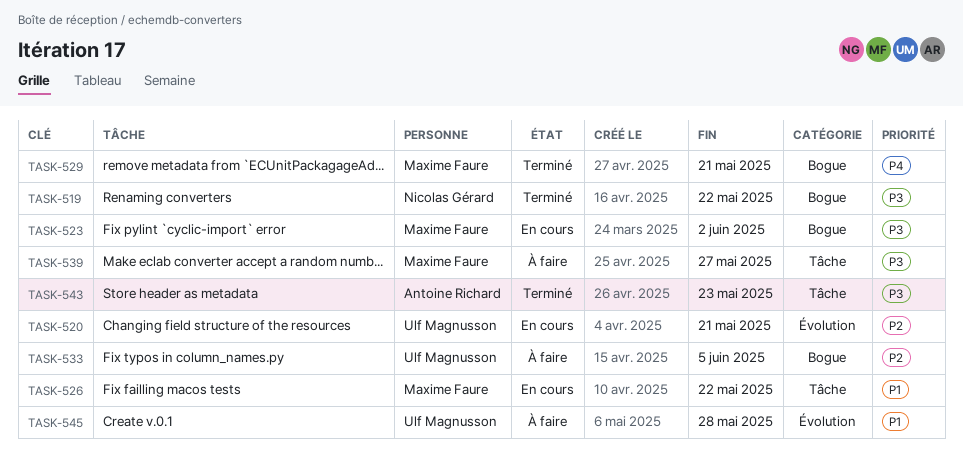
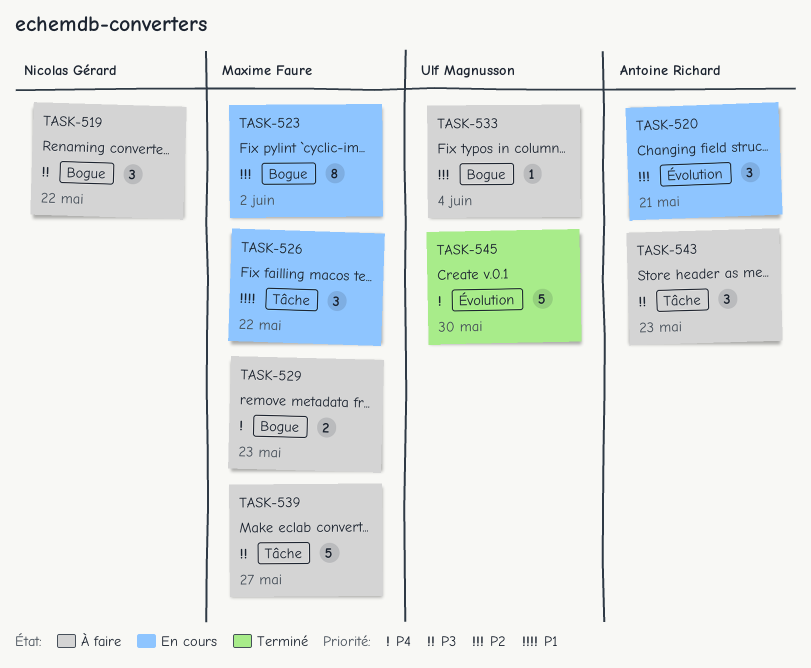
TASK-519, status: Terminé -> À faire
TASK-520, owner: Ulf Magnusson -> Antoine Richard
TASK-523, priority: P3 -> P2
TASK-529, status: Terminé -> À faire
TASK-529, due: May 21 -> May 23
TASK-533, due: Jun 5 -> Jun 4
TASK-543, status: Terminé -> À faire
TASK-545, status: À faire -> Terminé
TASK-545, priority: P1 -> P4
TASK-545, due: May 28 -> May 30

